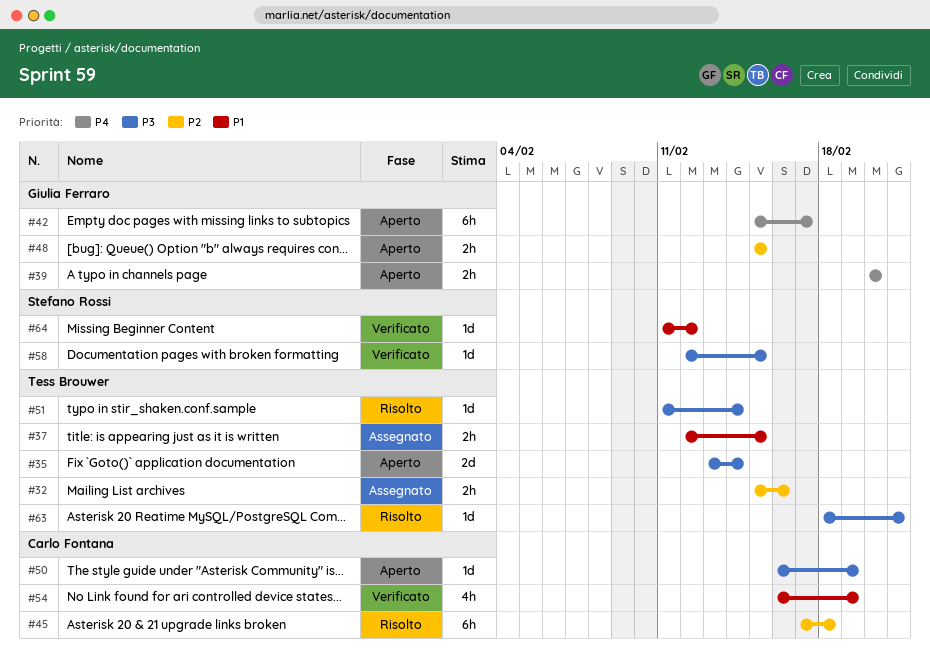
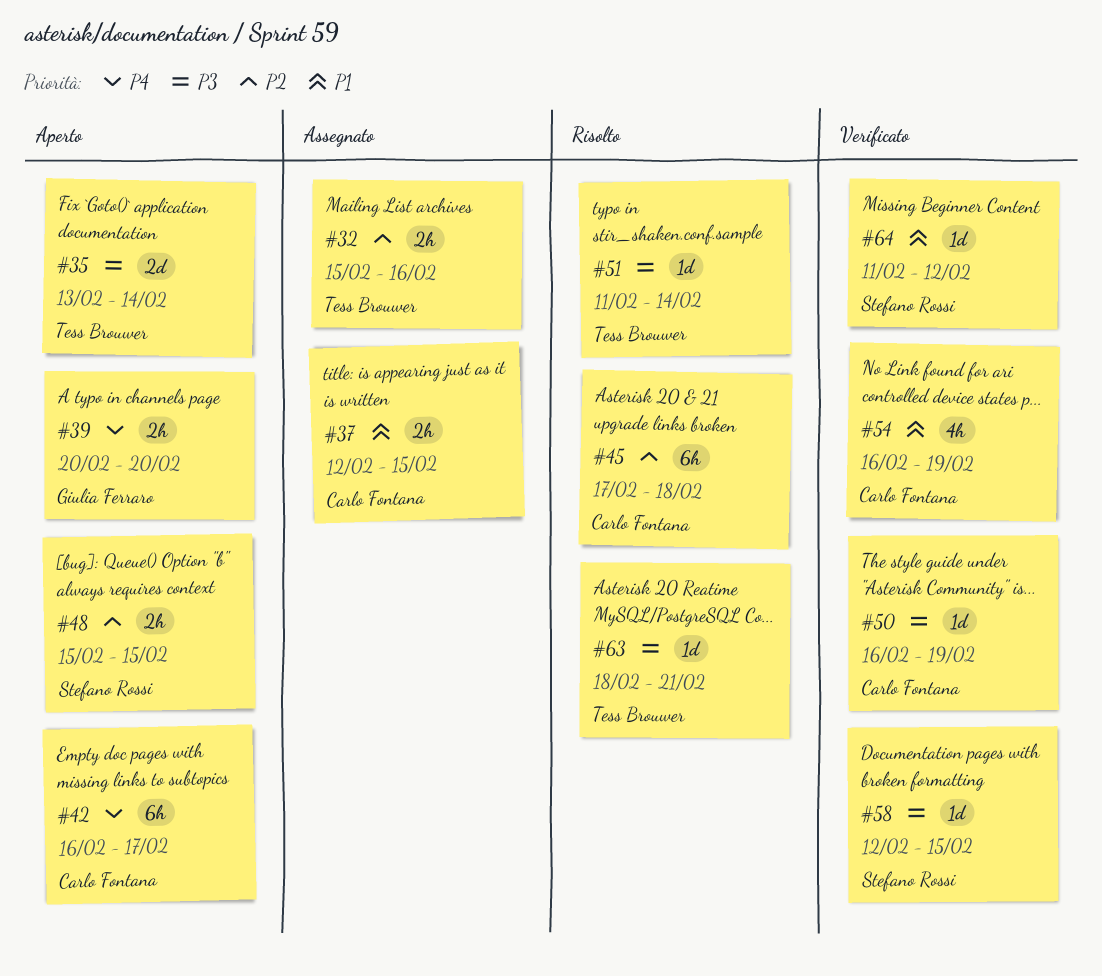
#37, owner: Tess Brouwer -> Carlo Fontana
#42, owner: Giulia Ferraro -> Carlo Fontana
#42, start: Feb 15 -> Feb 16
#48, owner: Giulia Ferraro -> Stefano Rossi
#50, status: Aperto -> Verificato

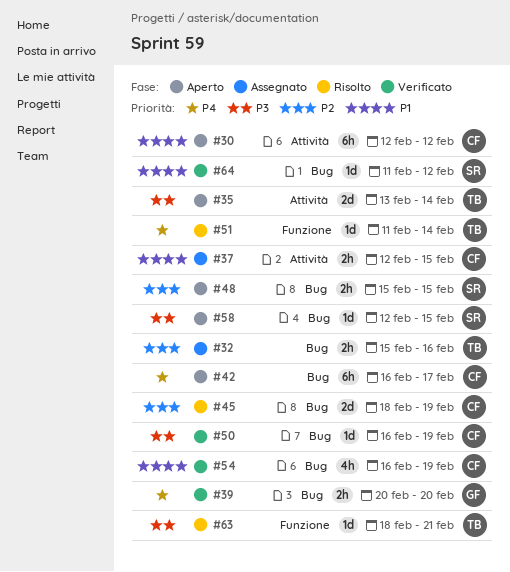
#30: none -> present
#39, status: Aperto -> Verificato
#45, estimate: 6h -> 2d
#45, start: Feb 17 -> Feb 18
#45, due: Feb 18 -> Feb 19
#51, priority: P3 -> P4
#58, status: Verificato -> Aperto

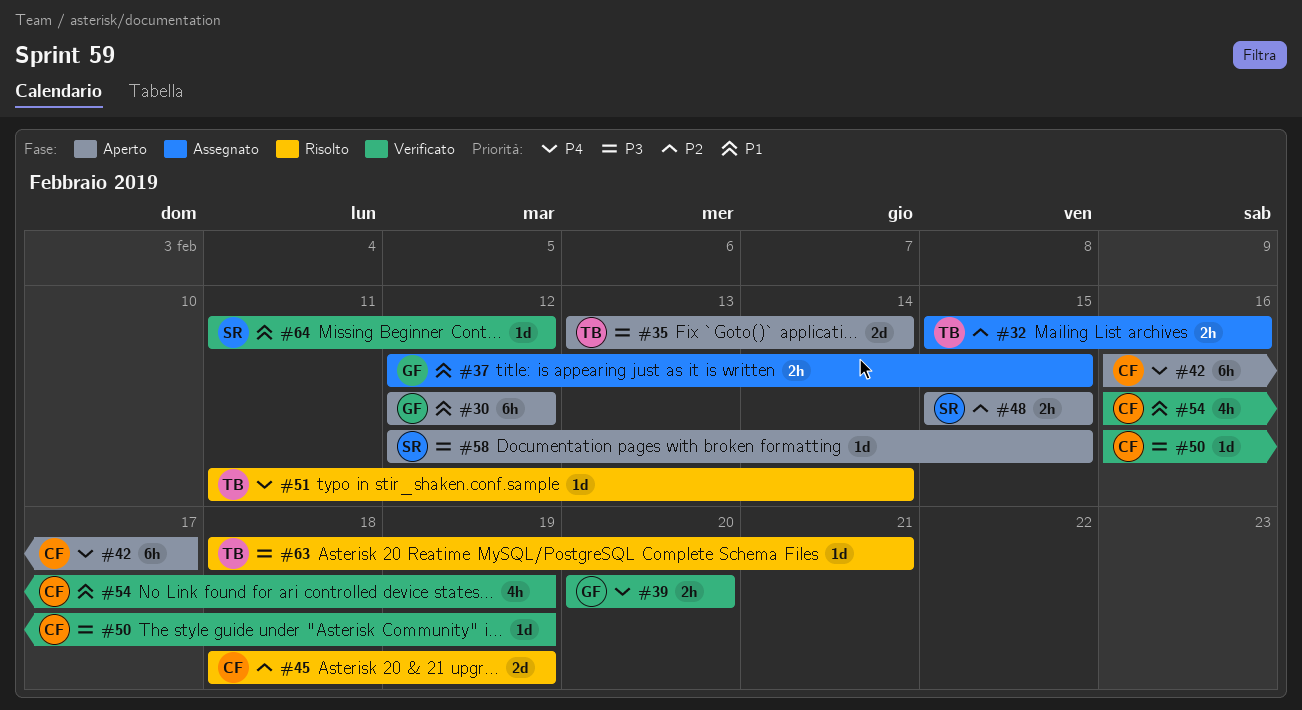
#30, owner: CF -> GF
#37, owner: CF -> GF

